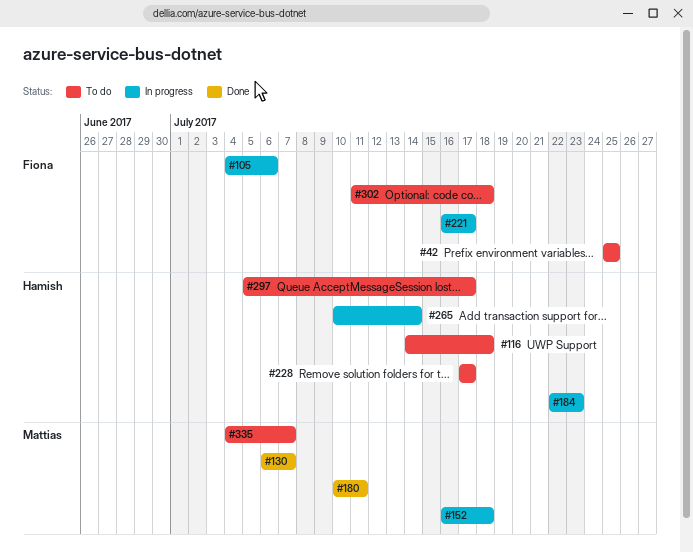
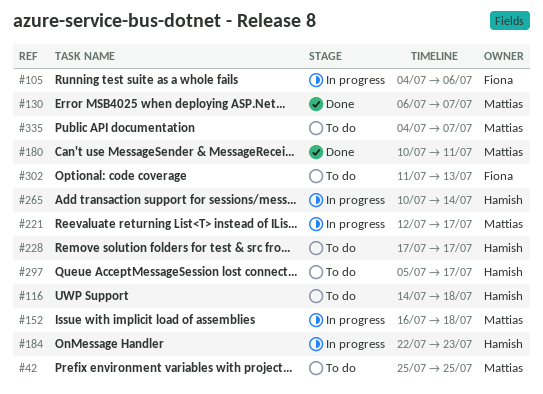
#42, owner: Fiona -> Mattias
#221, owner: Fiona -> Mattias
#221, start: Jul 16 -> Jul 12
#302, due: Jul 18 -> Jul 13

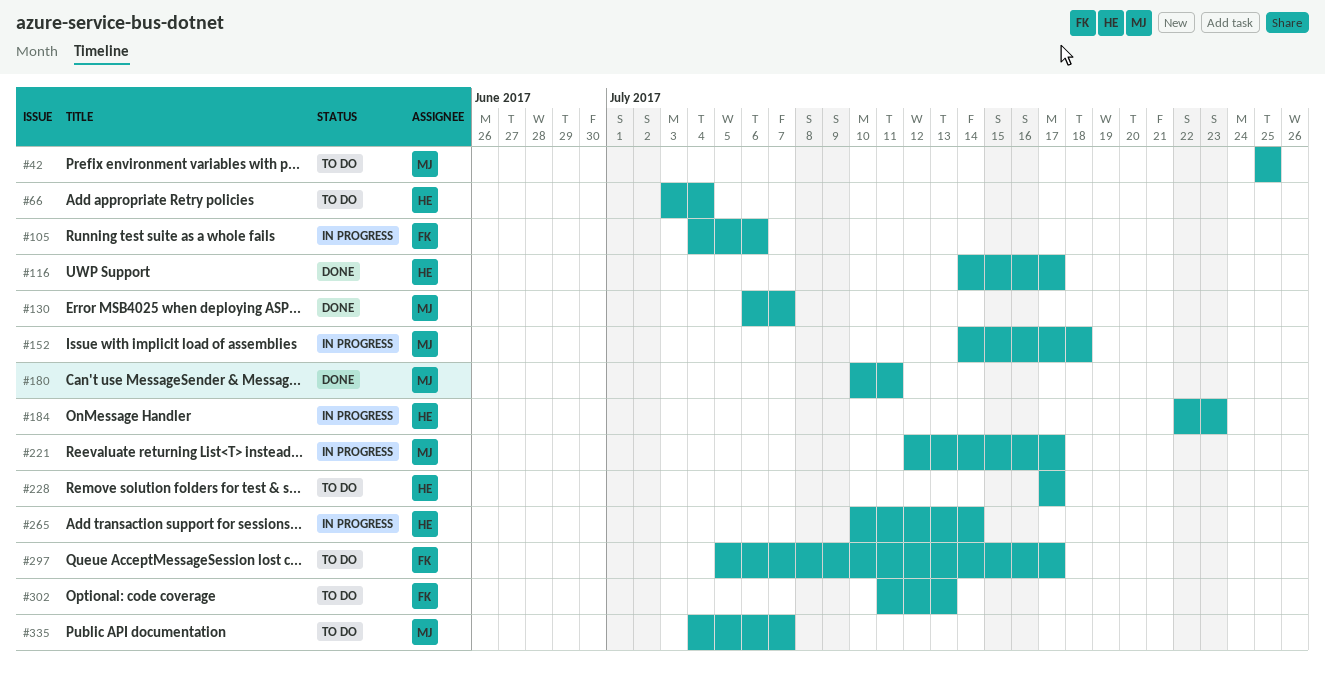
#66: none -> present
#116, status: To do -> Done
#116, due: Jul 18 -> Jul 17
#152, start: Jul 16 -> Jul 14
#297, owner: Hamish -> Fiona

